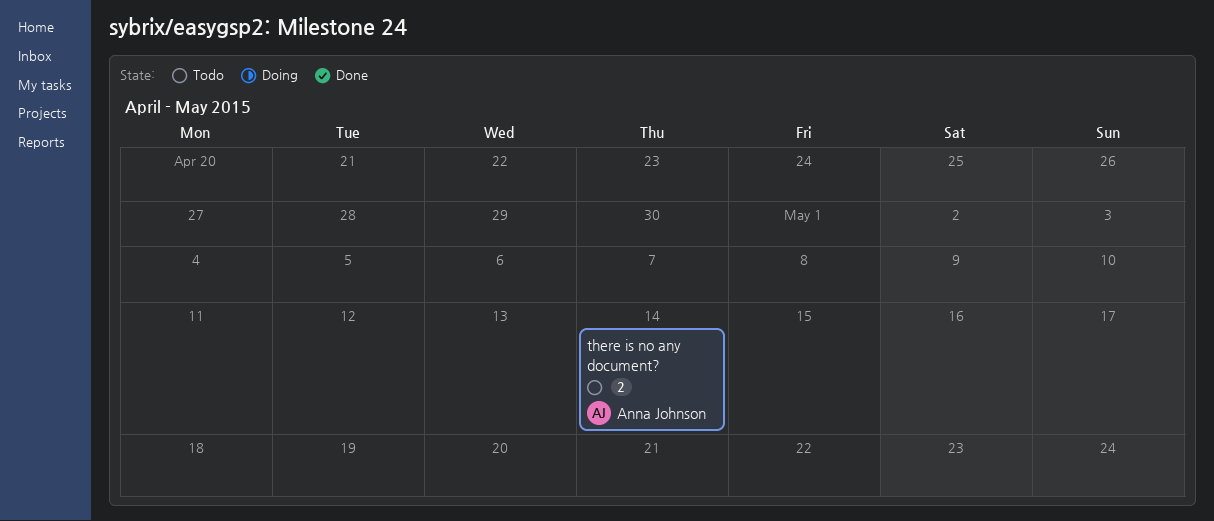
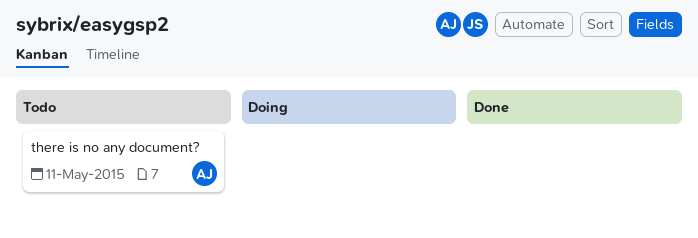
there is no any document?, due: May 14 -> May 11

